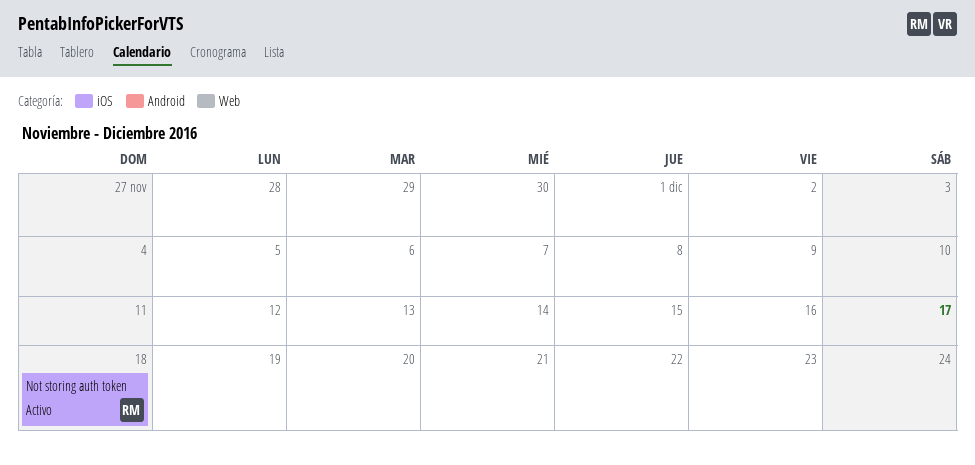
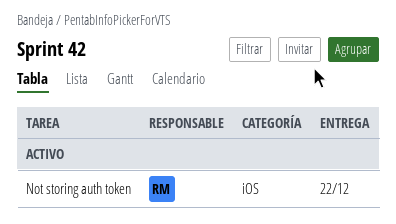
Not storing auth token, due: Dec 18 -> Dec 22

